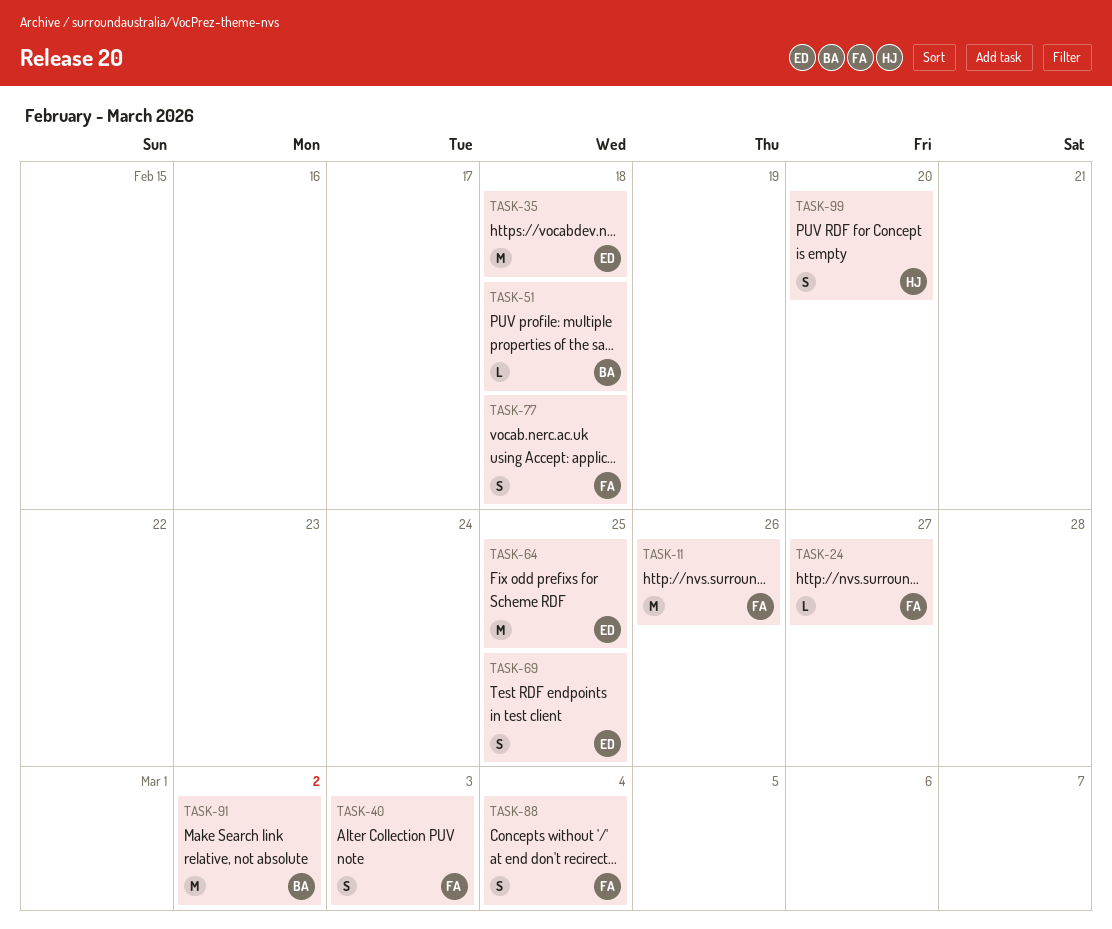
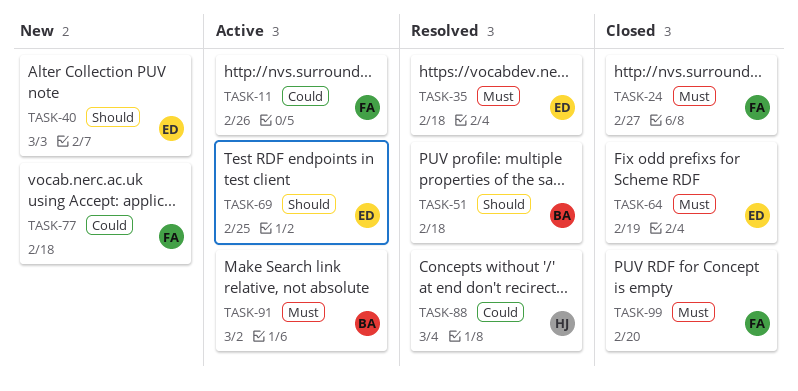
TASK-40, owner: FA -> ED
TASK-64, due: Feb 25 -> Feb 19
TASK-88, owner: FA -> HJ
TASK-99, owner: HJ -> FA

